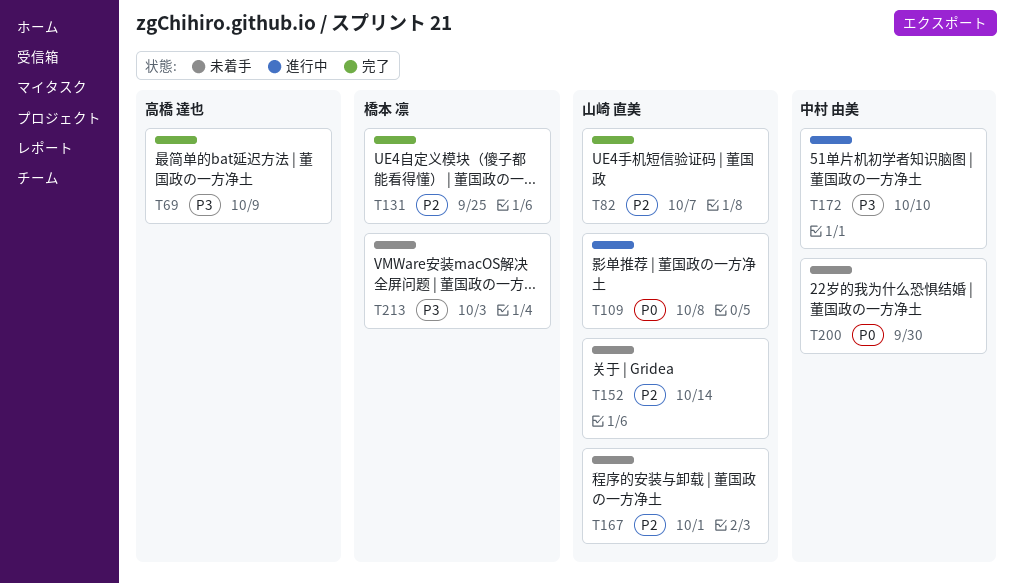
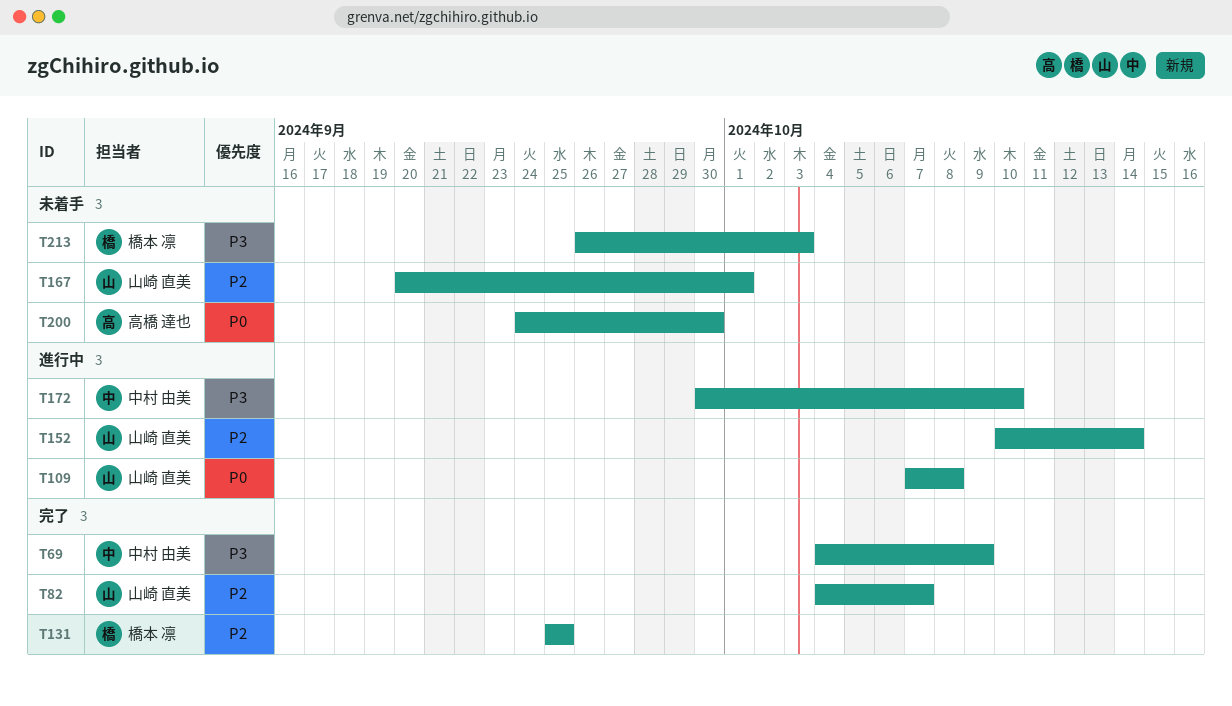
T69, owner: 高橋 達也 -> 中村 由美
T152, status: 未着手 -> 進行中
T200, owner: 中村 由美 -> 高橋 達也

